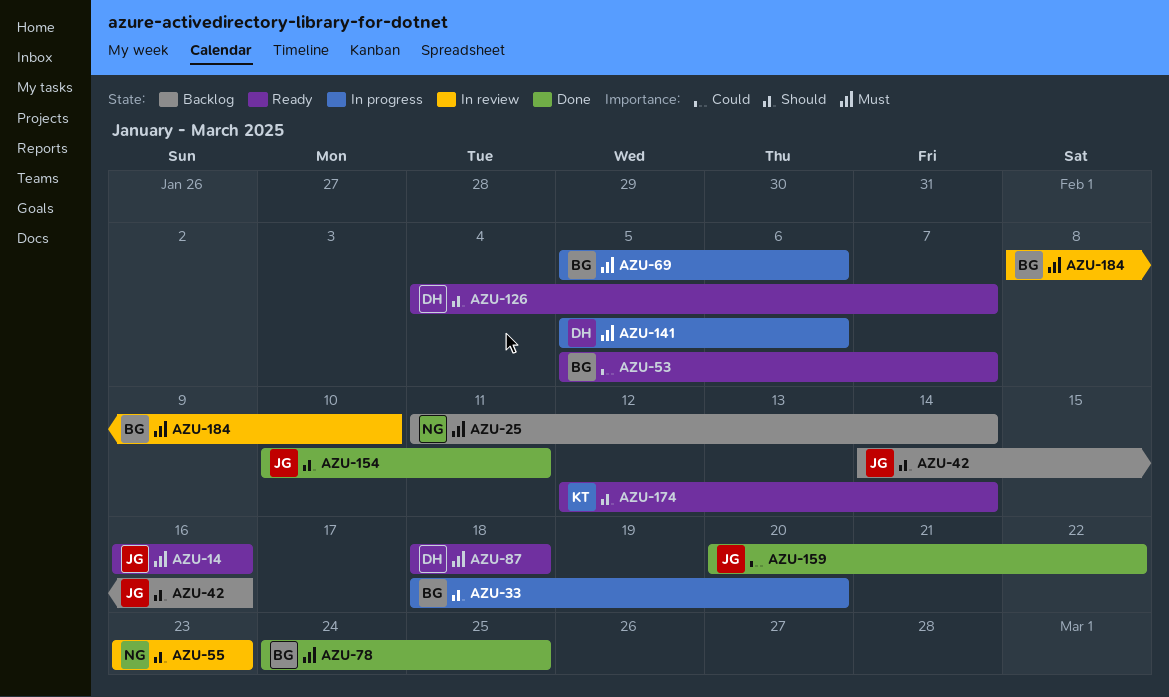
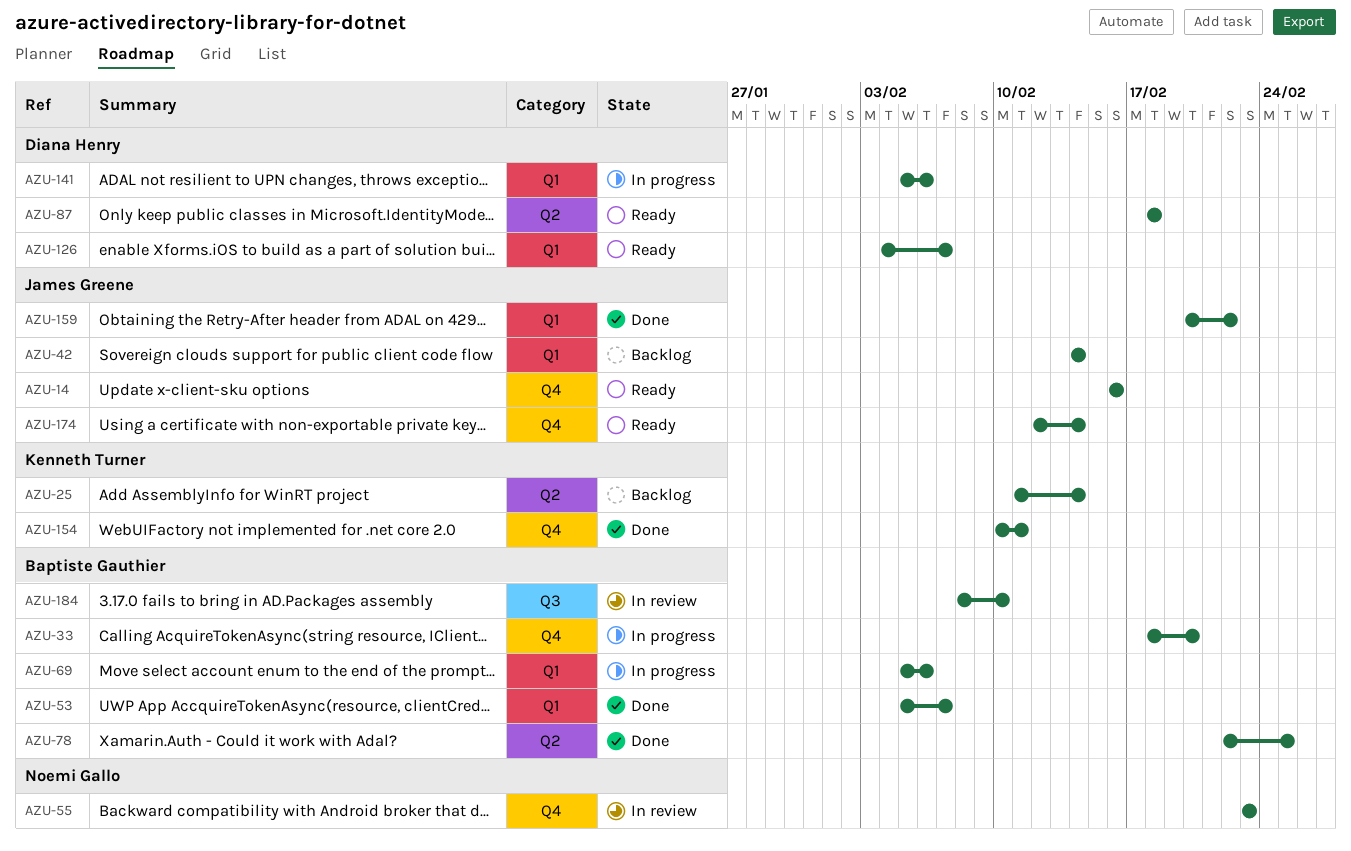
AZU-25, owner: Noemi Gallo -> Kenneth Turner
AZU-42, due: Feb 16 -> Feb 14
AZU-53, status: Ready -> Done
AZU-78, start: Feb 24 -> Feb 22
AZU-154, owner: James Greene -> Kenneth Turner
AZU-174, owner: Kenneth Turner -> James Greene

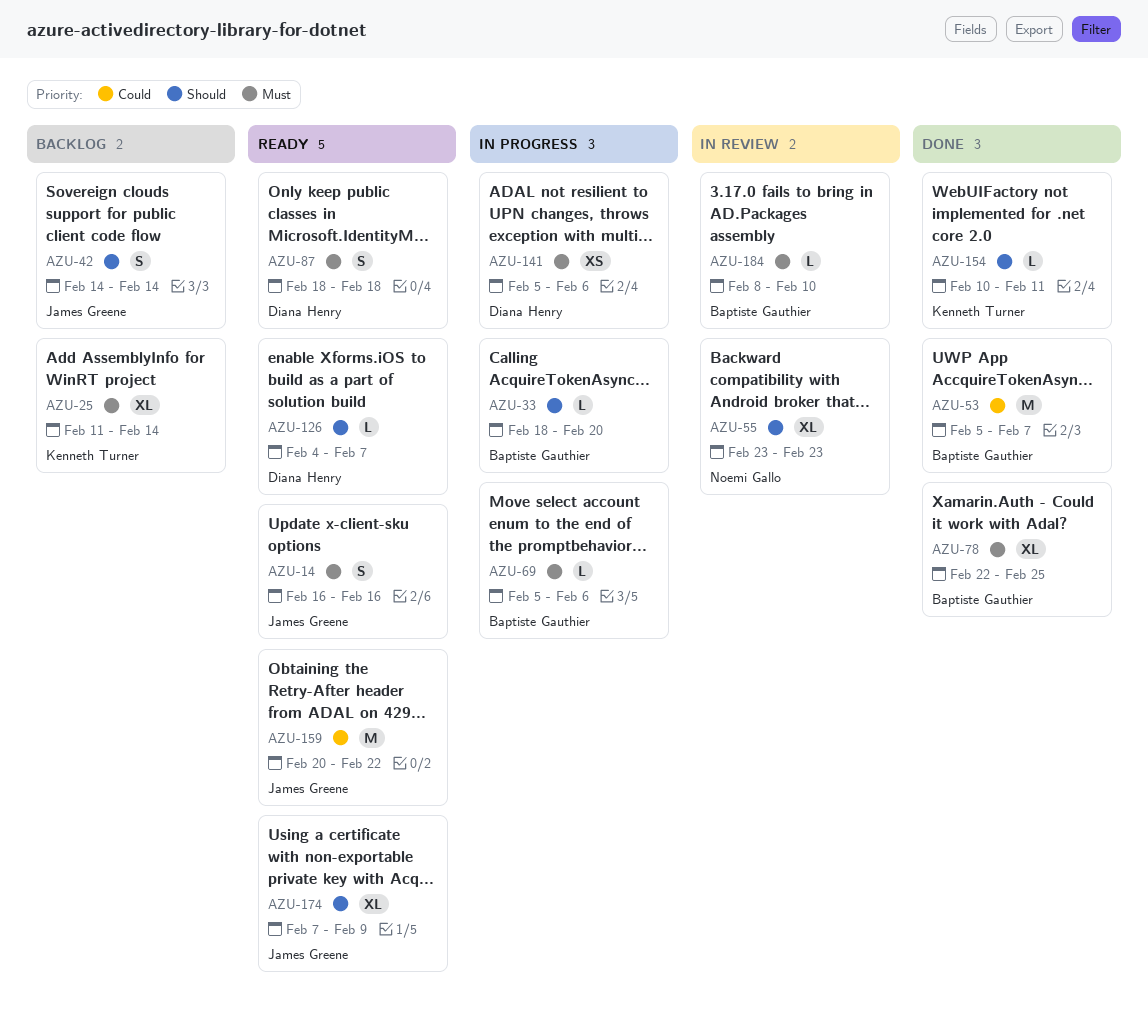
AZU-159, status: Done -> Ready
AZU-174, start: Feb 12 -> Feb 7
AZU-174, due: Feb 14 -> Feb 9

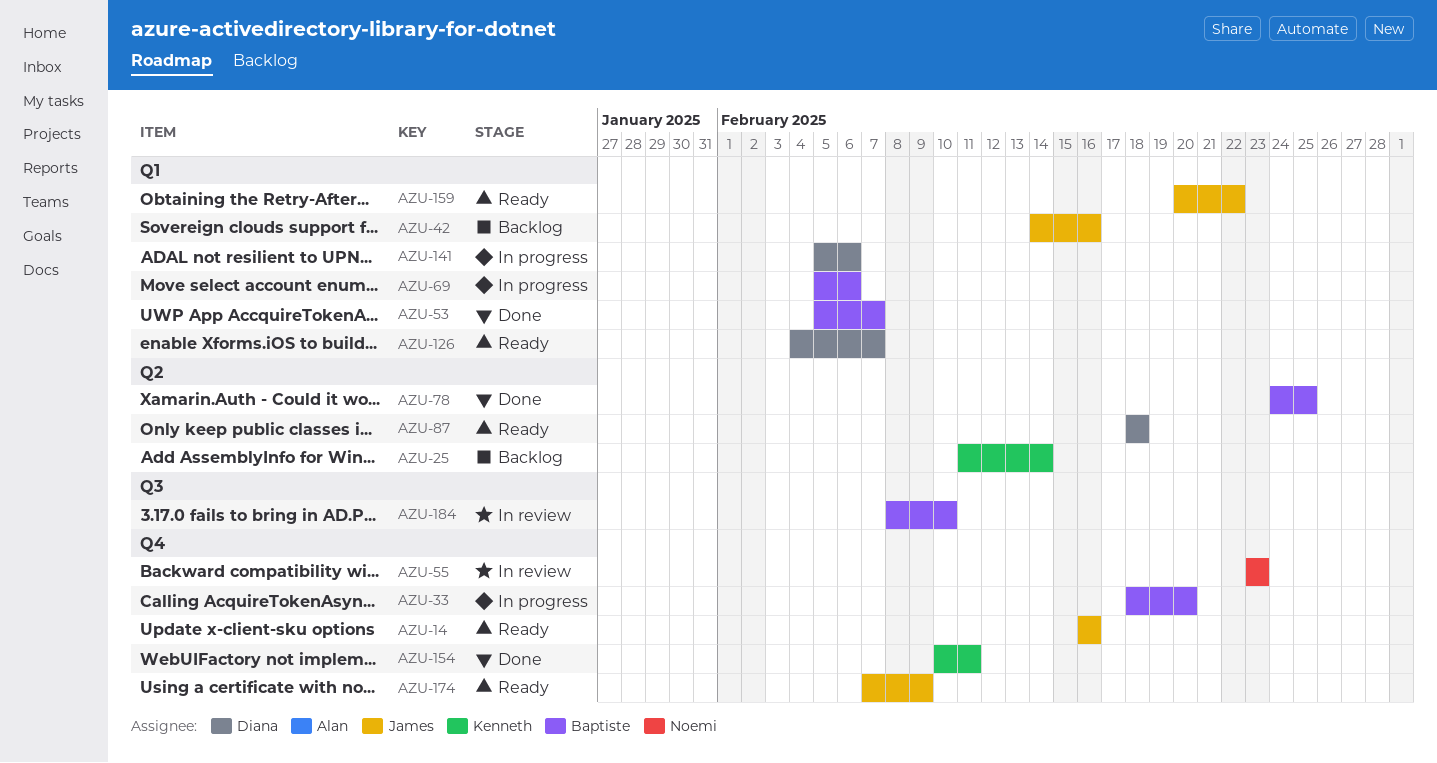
AZU-42, due: Feb 14 -> Feb 16
AZU-78, start: Feb 22 -> Feb 24

